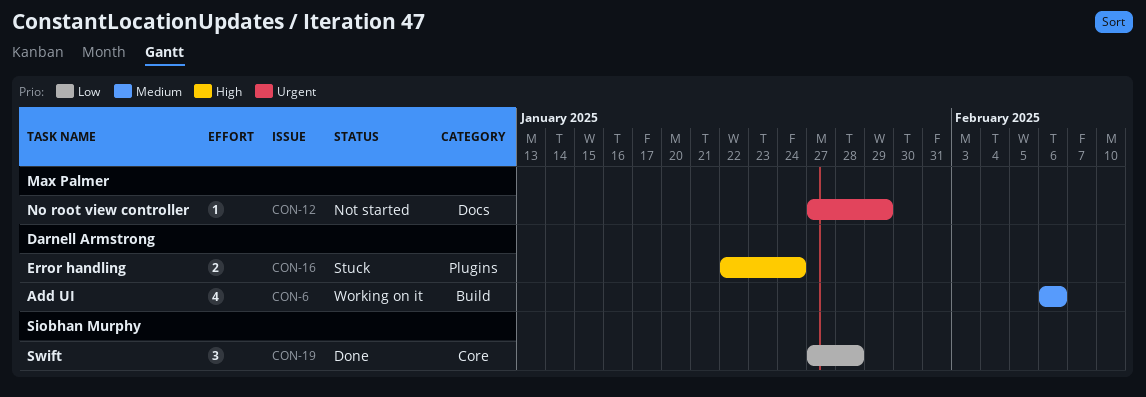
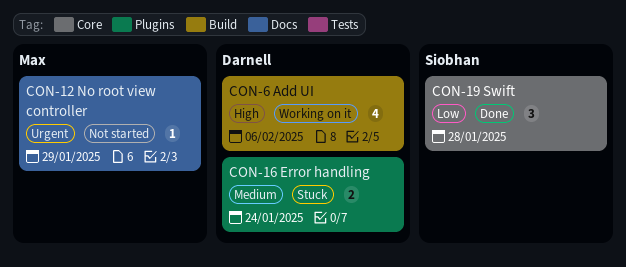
CON-6, priority: Medium -> High
CON-16, priority: High -> Medium

